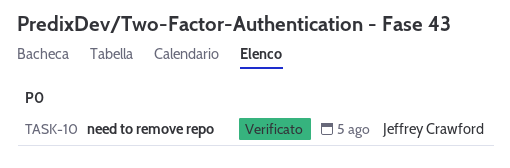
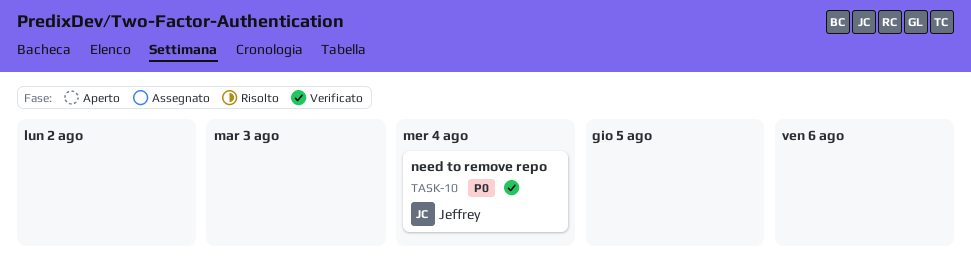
TASK-10, due: Aug 5 -> Aug 4

